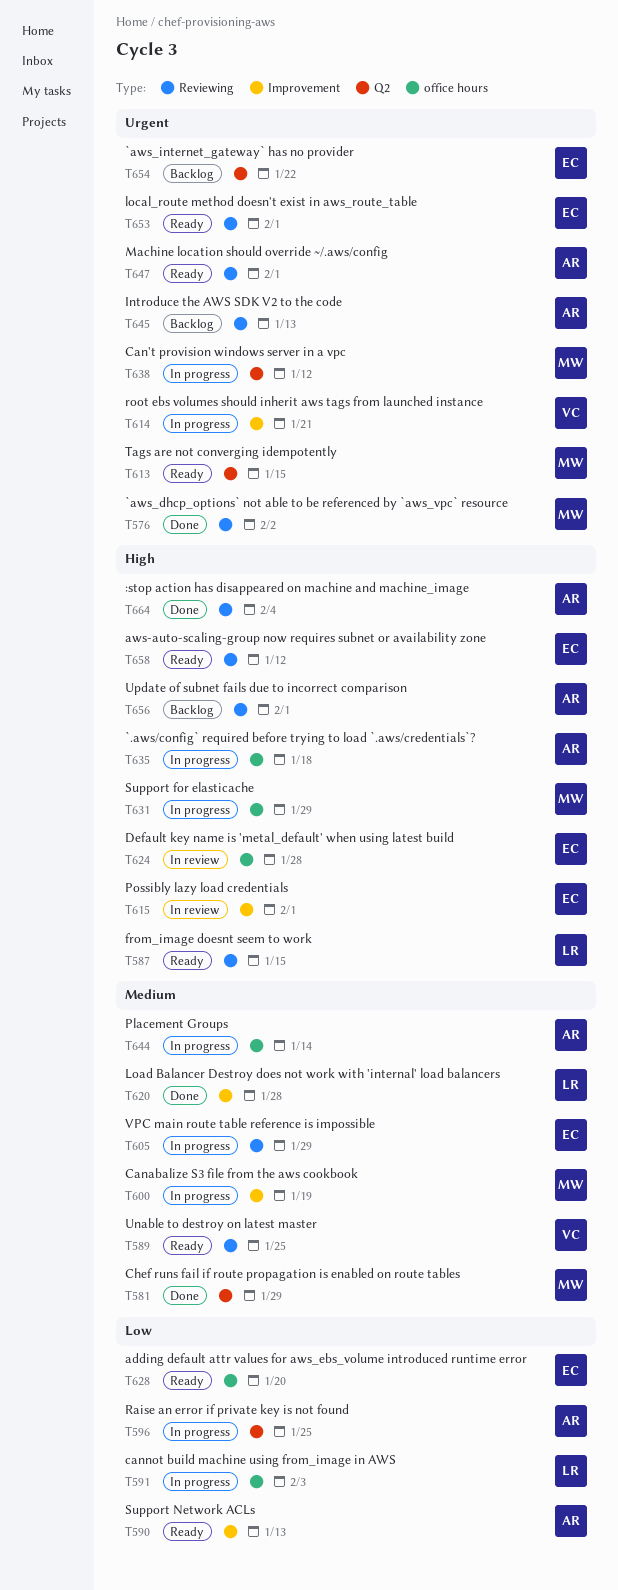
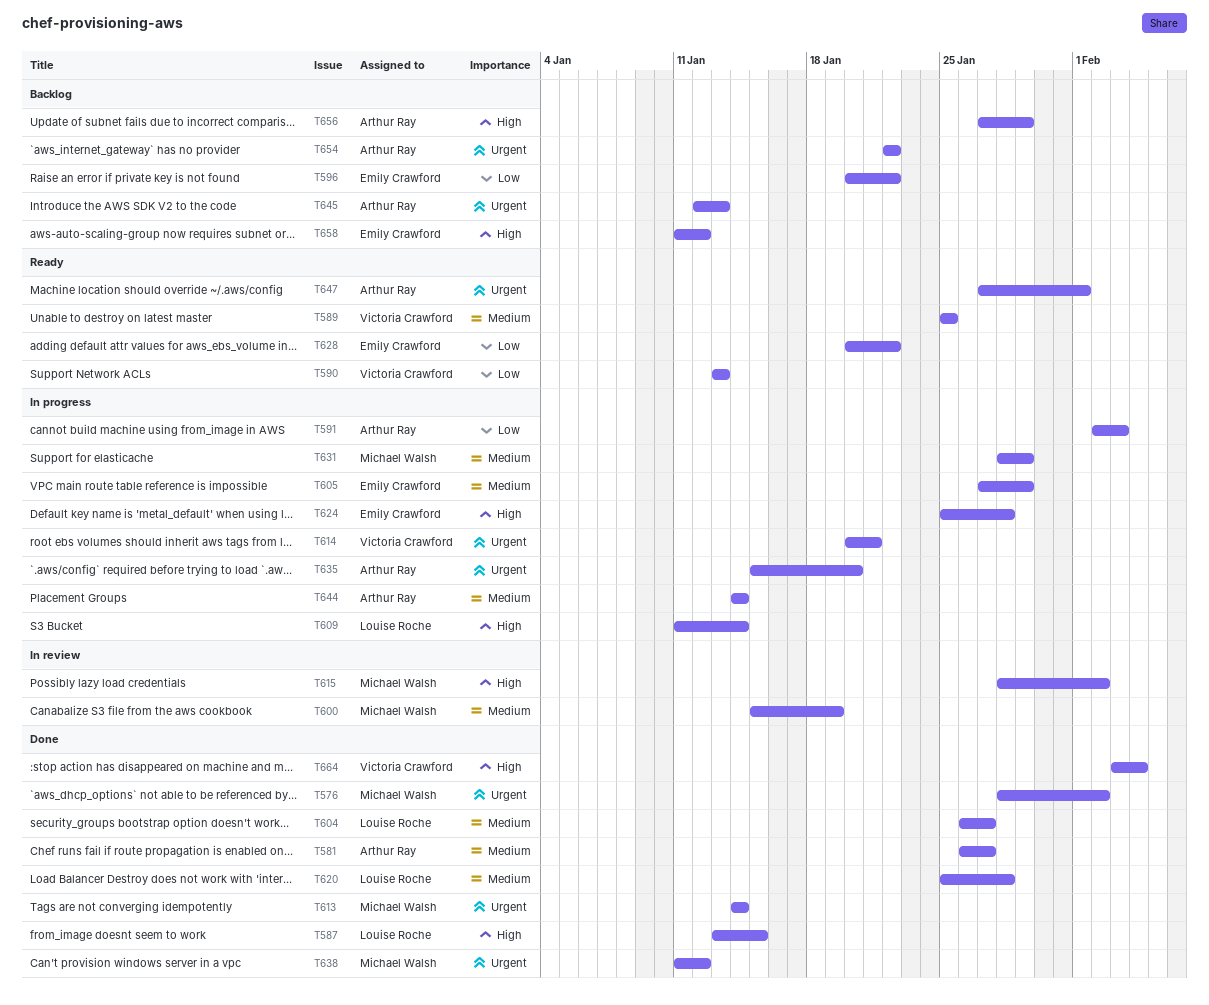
T581, owner: Michael Walsh -> Arthur Ray
T581, due: Jan 29 -> Jan 27
T587, status: Ready -> Done
T590, owner: Arthur Ray -> Victoria Crawford
T591, owner: Louise Roche -> Arthur Ray
T596, status: In progress -> Backlog
T596, owner: Arthur Ray -> Emily Crawford
T596, due: Jan 25 -> Jan 22
T600, status: In progress -> In review
T604: none -> present
T609: none -> present
T613, status: Ready -> Done
T613, due: Jan 15 -> Jan 14
T615, owner: Emily Crawford -> Michael Walsh
T615, due: Feb 1 -> Feb 2
T624, status: In review -> In progress
T628, due: Jan 20 -> Jan 22
T631, priority: High -> Medium
T635, priority: High -> Urgent
T635, due: Jan 18 -> Jan 20
T638, status: In progress -> Done
T653: present -> none
T654, owner: Emily Crawford -> Arthur Ray
T656, due: Feb 1 -> Jan 29
T658, status: Ready -> Backlog
T664, owner: Arthur Ray -> Victoria Crawford

